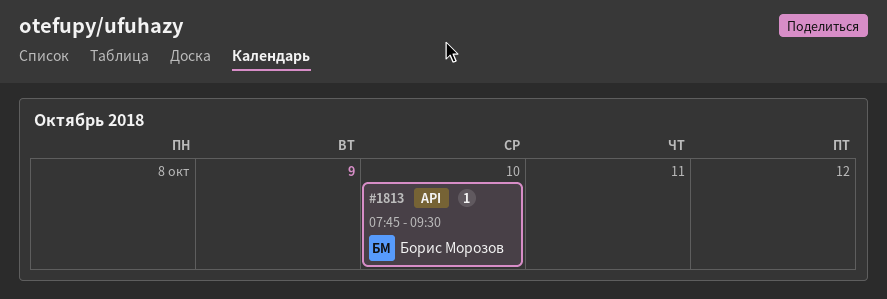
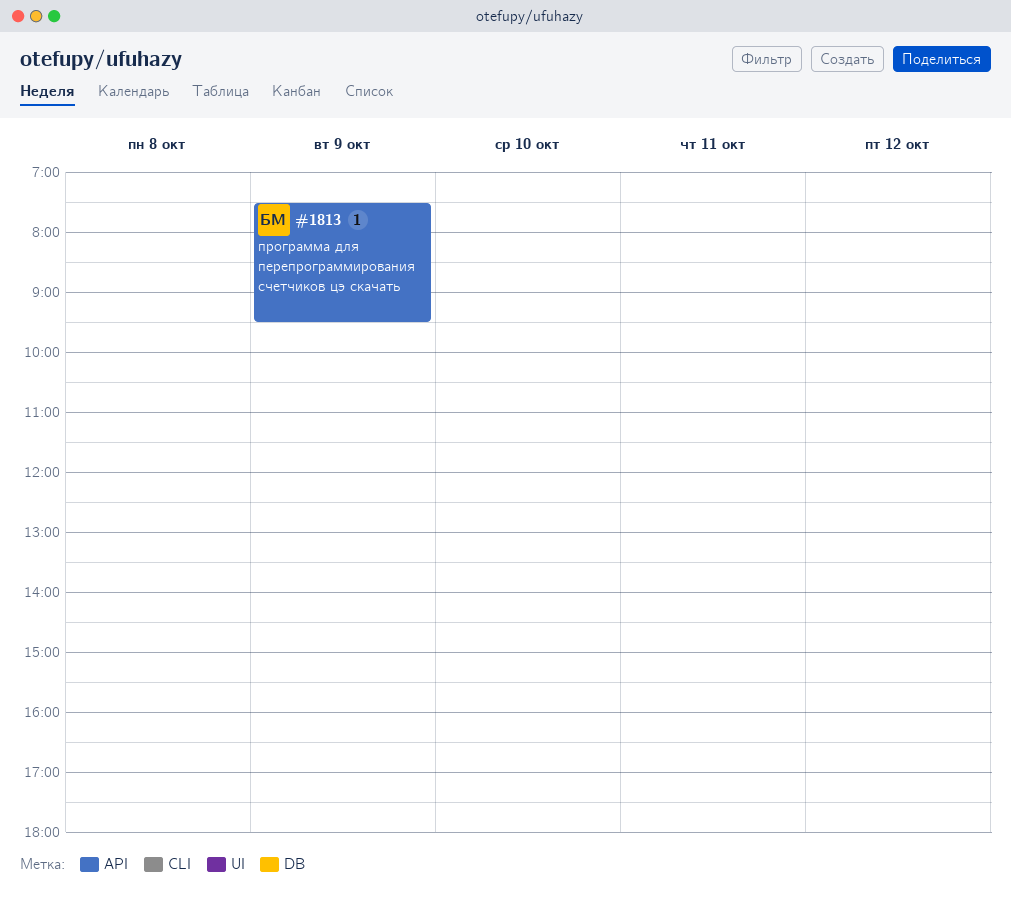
#1813, day: Oct 10 -> Oct 9
#1813, begins: 07:45 -> 07:30

